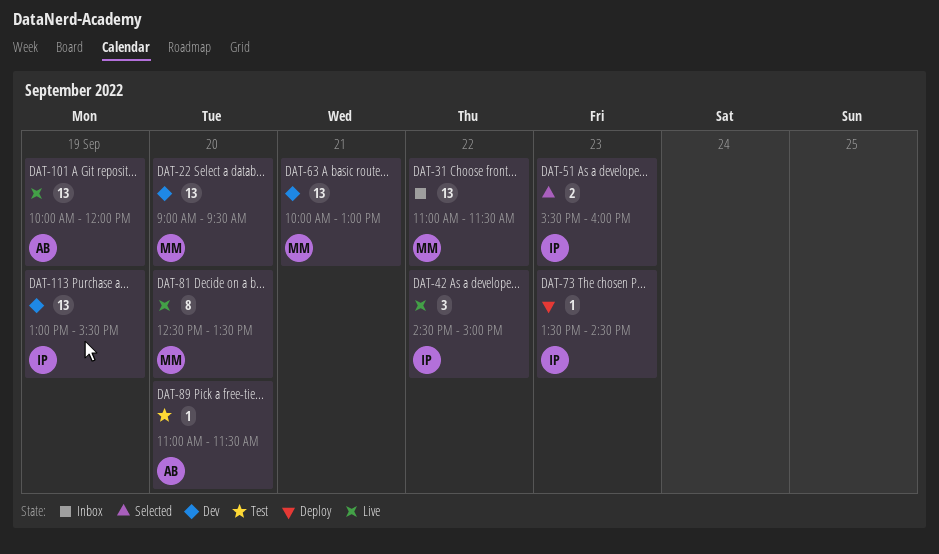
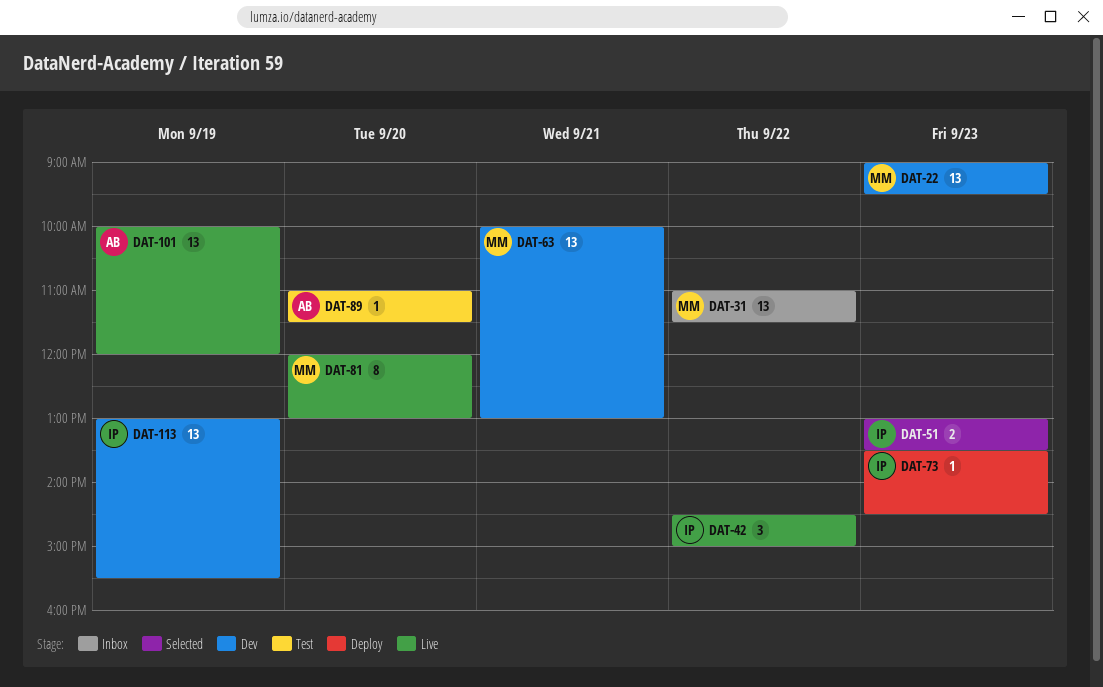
DAT-22, day: Sep 20 -> Sep 23
DAT-51, begins: 15:30 -> 13:00
DAT-51, ends: 16:00 -> 13:30
DAT-81, begins: 12:30 -> 12:00
DAT-81, ends: 13:30 -> 13:00

